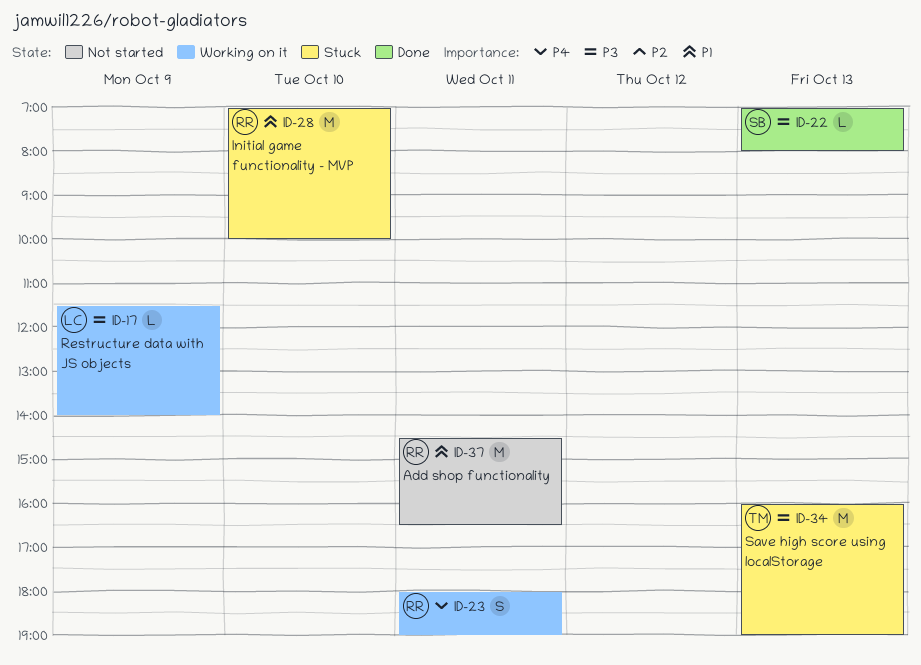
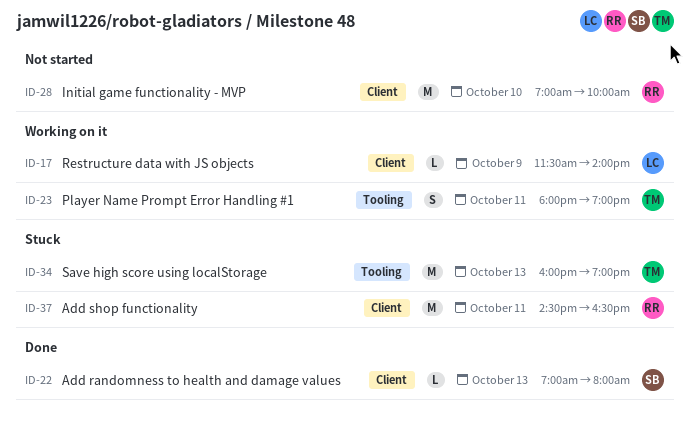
ID-23, owner: RR -> TM
ID-28, status: Stuck -> Not started
ID-37, status: Not started -> Stuck

